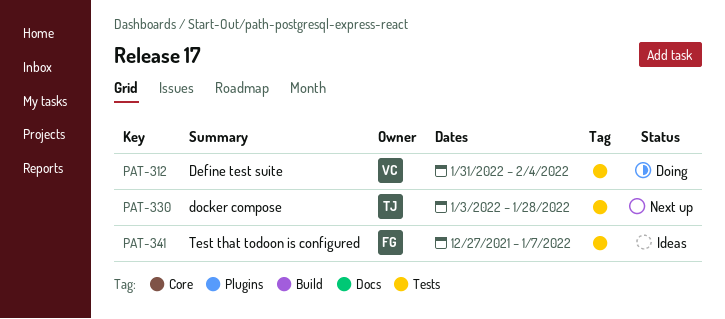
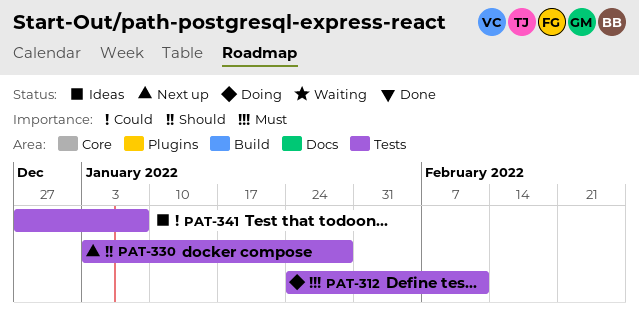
PAT-312, start: Jan 31 -> Jan 24
PAT-312, due: Feb 4 -> Feb 11

